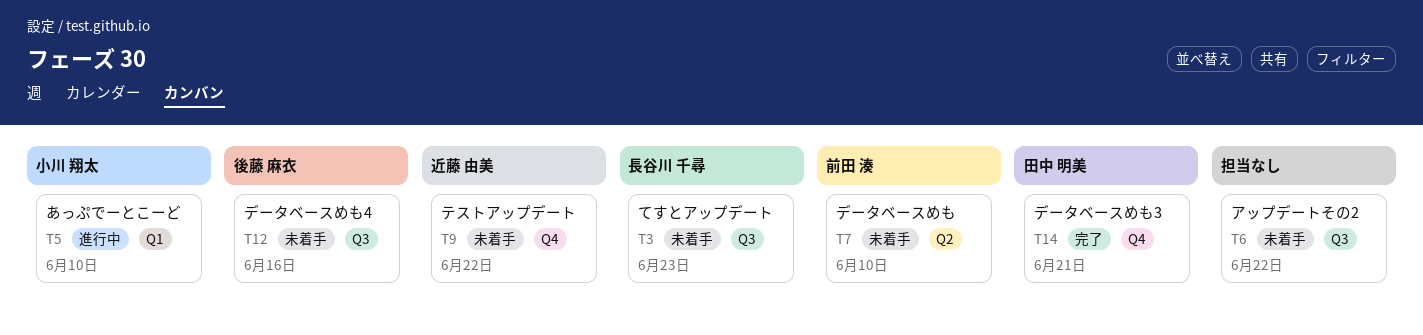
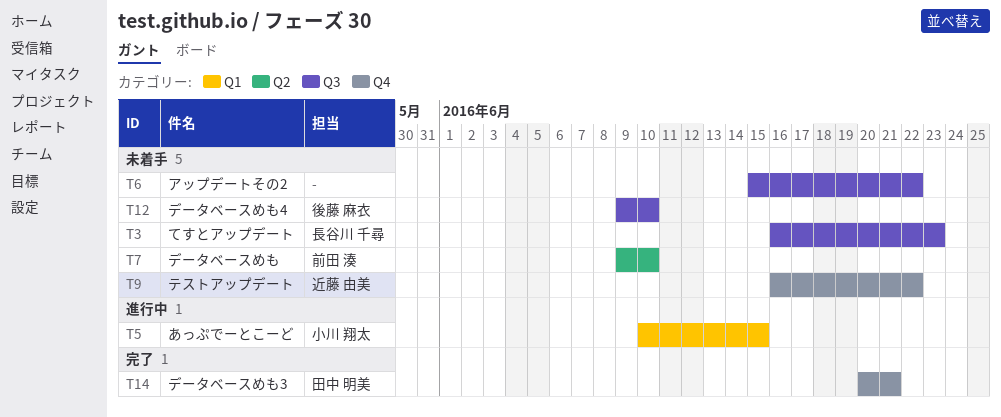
T5, due: Jun 10 -> Jun 15
T12, due: Jun 16 -> Jun 10

